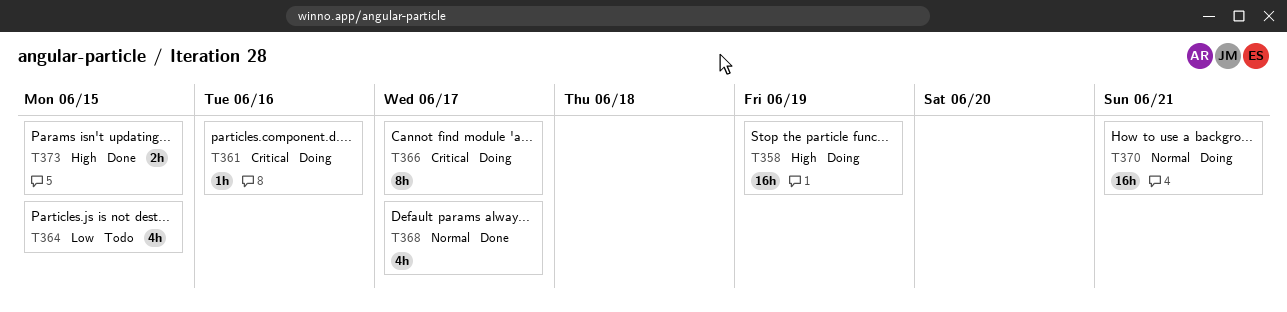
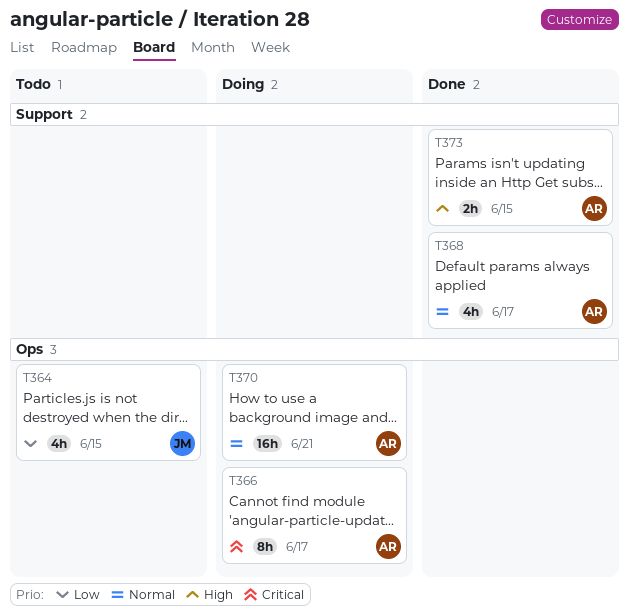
T358: present -> none
T361: present -> none

